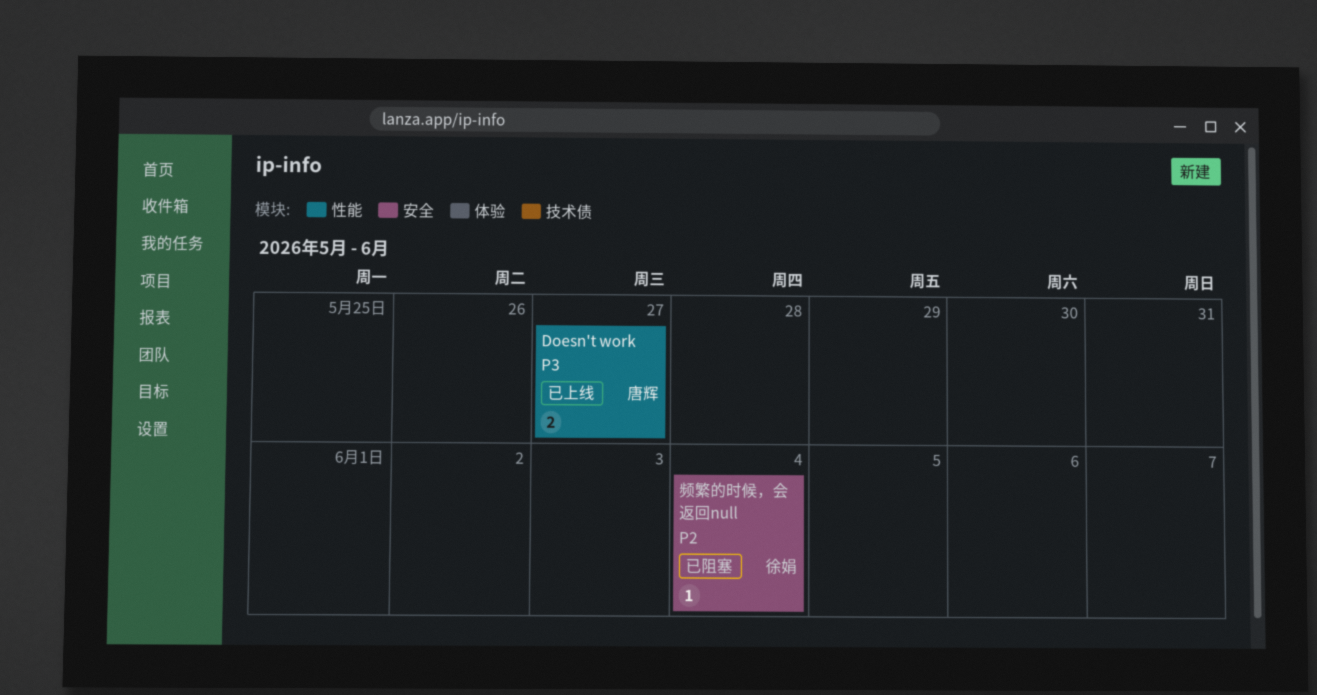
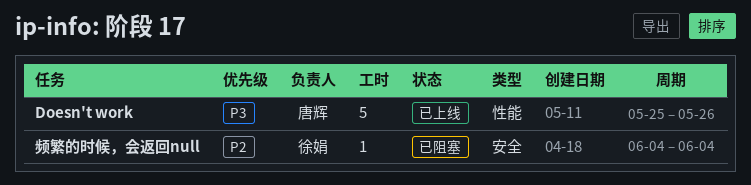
Doesn't work, estimate: 2 -> 5
Doesn't work, due: May 27 -> May 26

